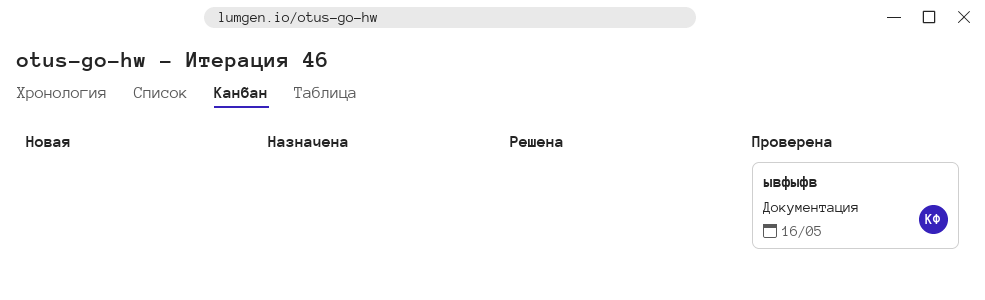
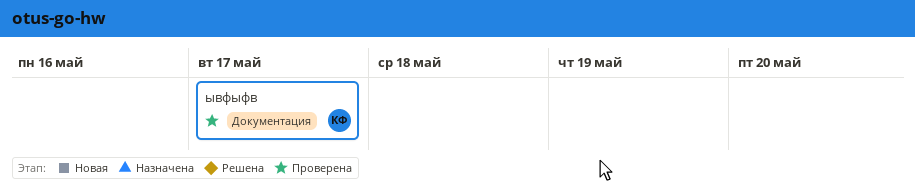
ывфыфв, due: May 16 -> May 17

